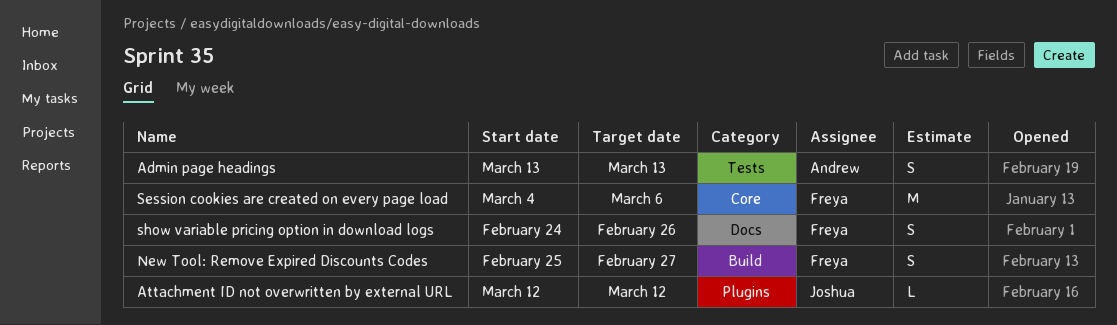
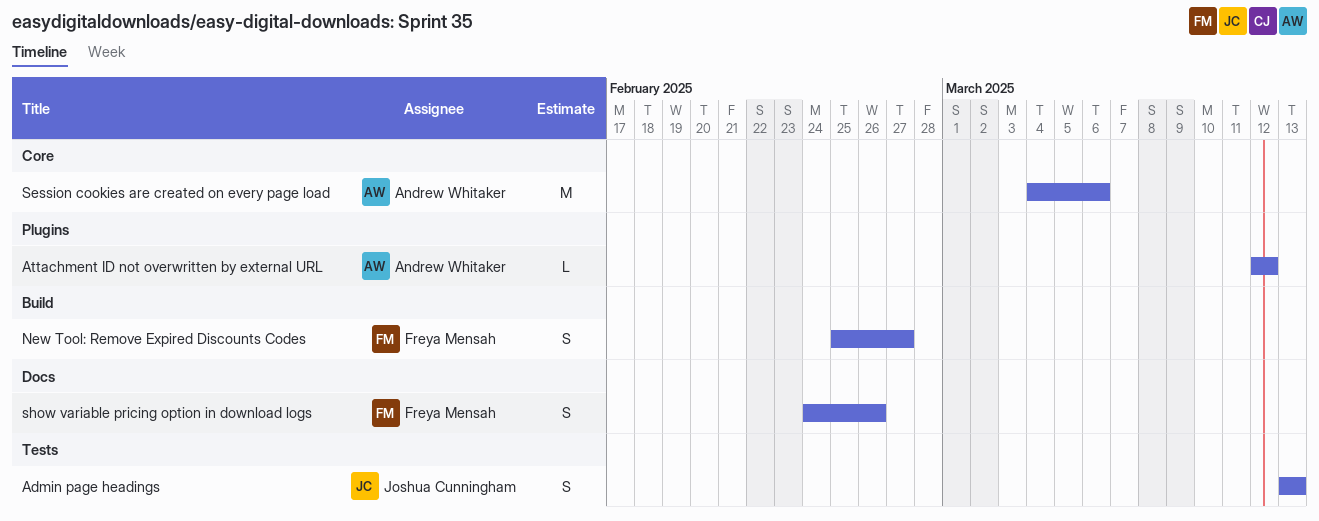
Admin page headings, owner: Andrew Whitaker -> Joshua Cunningham
Attachment ID not overwritten by external URL, owner: Joshua Cunningham -> Andrew Whitaker
Session cookies are created on every page load, owner: Freya Mensah -> Andrew Whitaker

